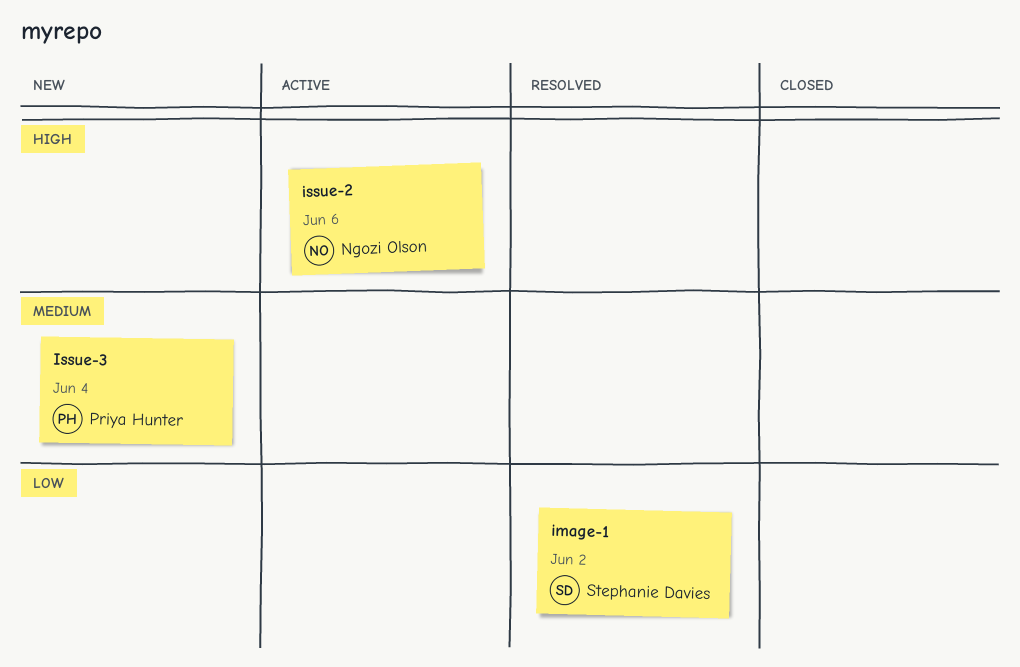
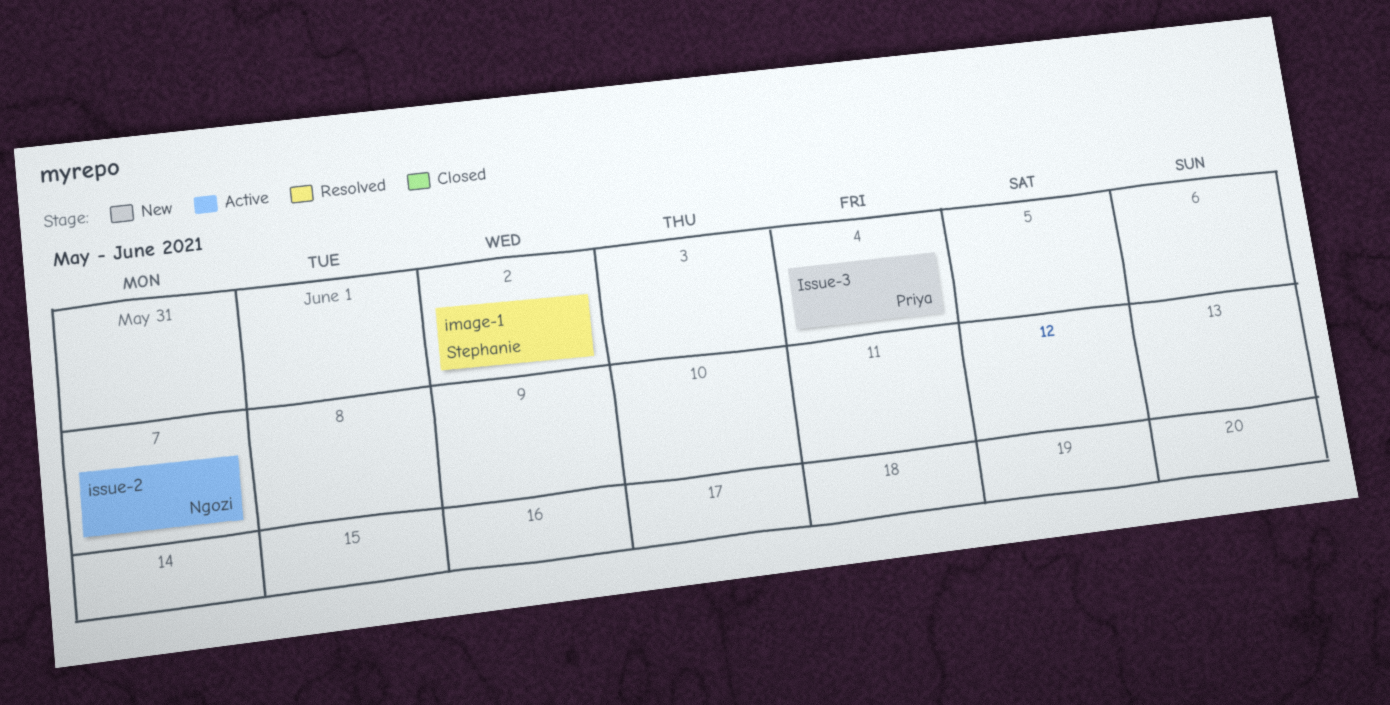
issue-2, due: Jun 6 -> Jun 7

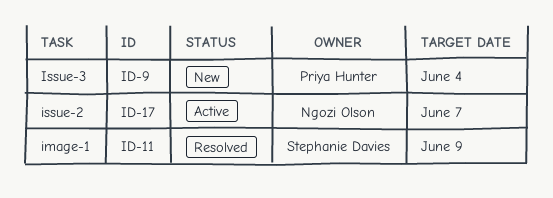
image-1, due: Jun 2 -> Jun 9

